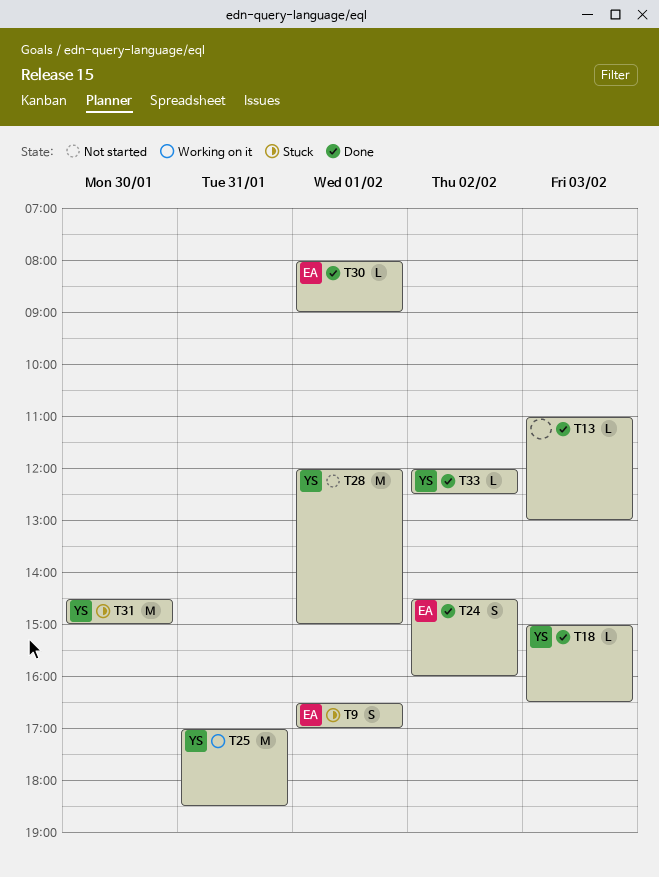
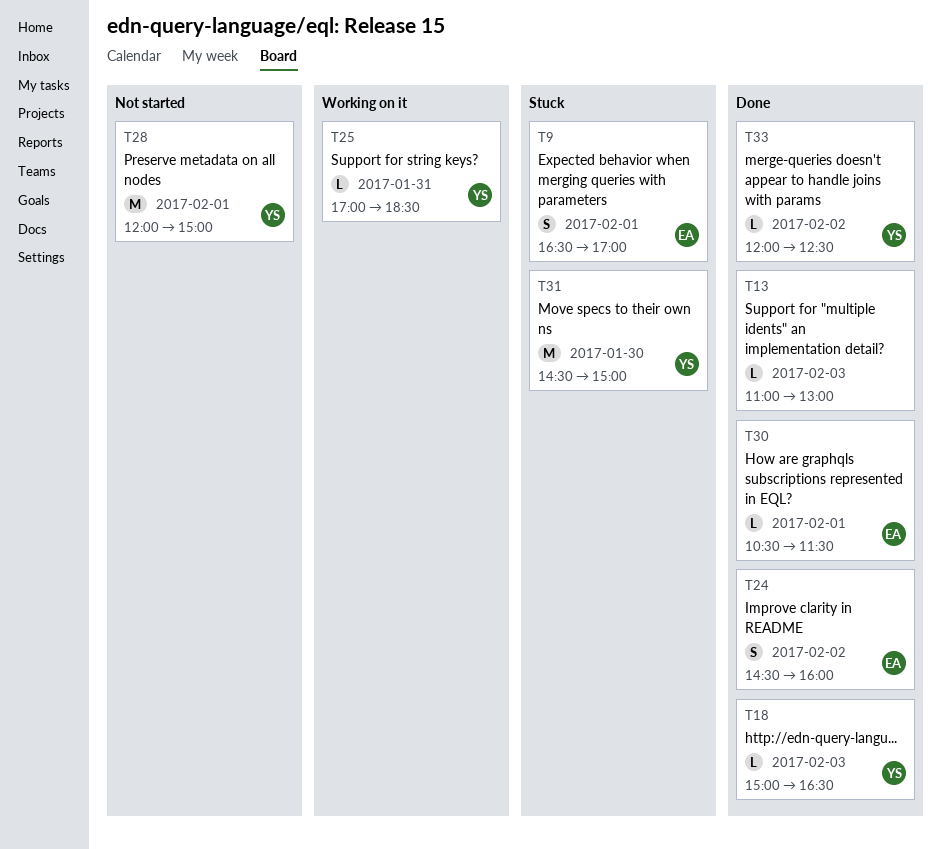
T25, estimate: M -> L
T30, begins: 08:00 -> 10:30
T30, ends: 09:00 -> 11:30

